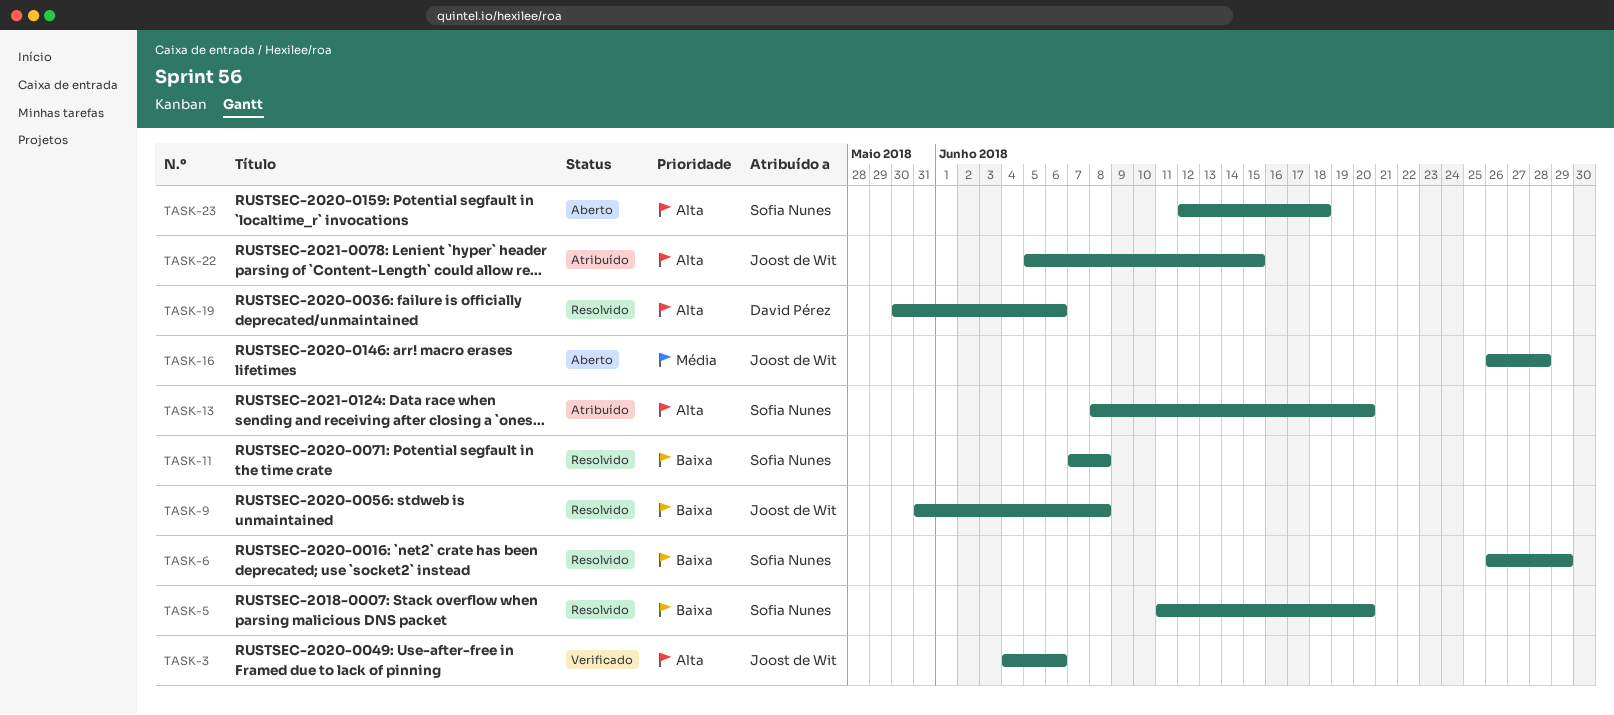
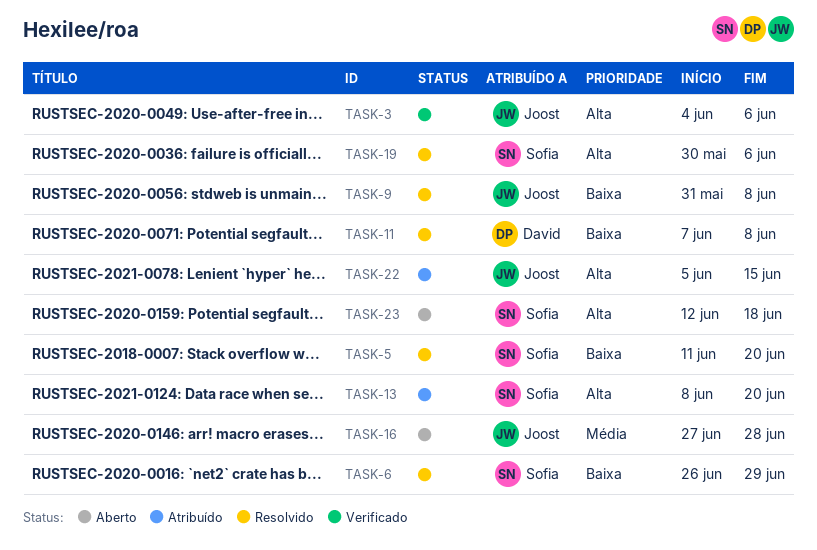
TASK-11, owner: Sofia Nunes -> David Pérez
TASK-16, start: Jun 26 -> Jun 27
TASK-19, owner: David Pérez -> Sofia Nunes

